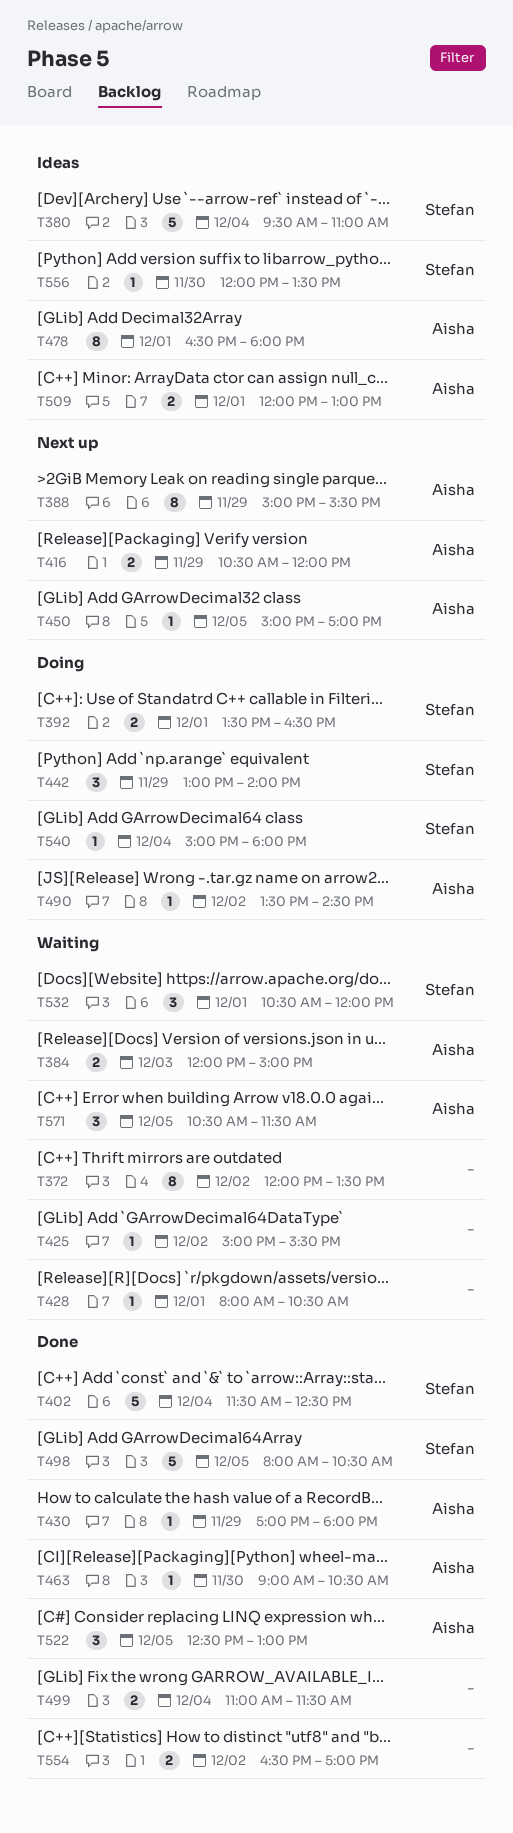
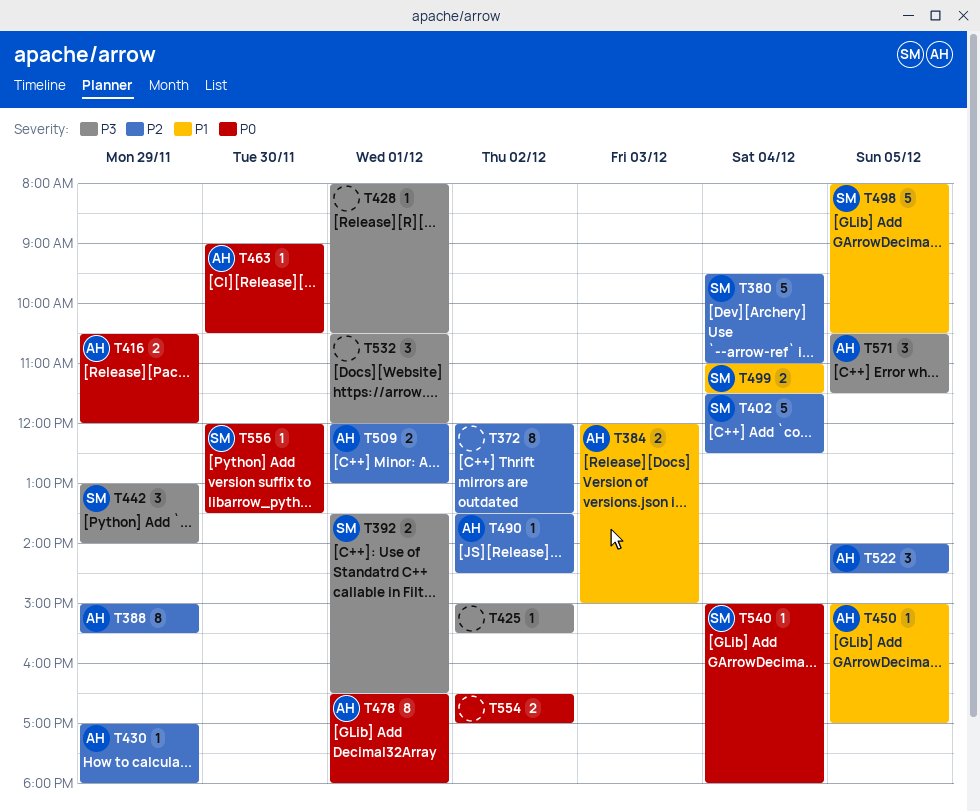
T499, owner: none -> Stefan
T522, begins: 12:30 -> 14:00
T522, ends: 13:00 -> 14:30
T532, owner: Stefan -> none

